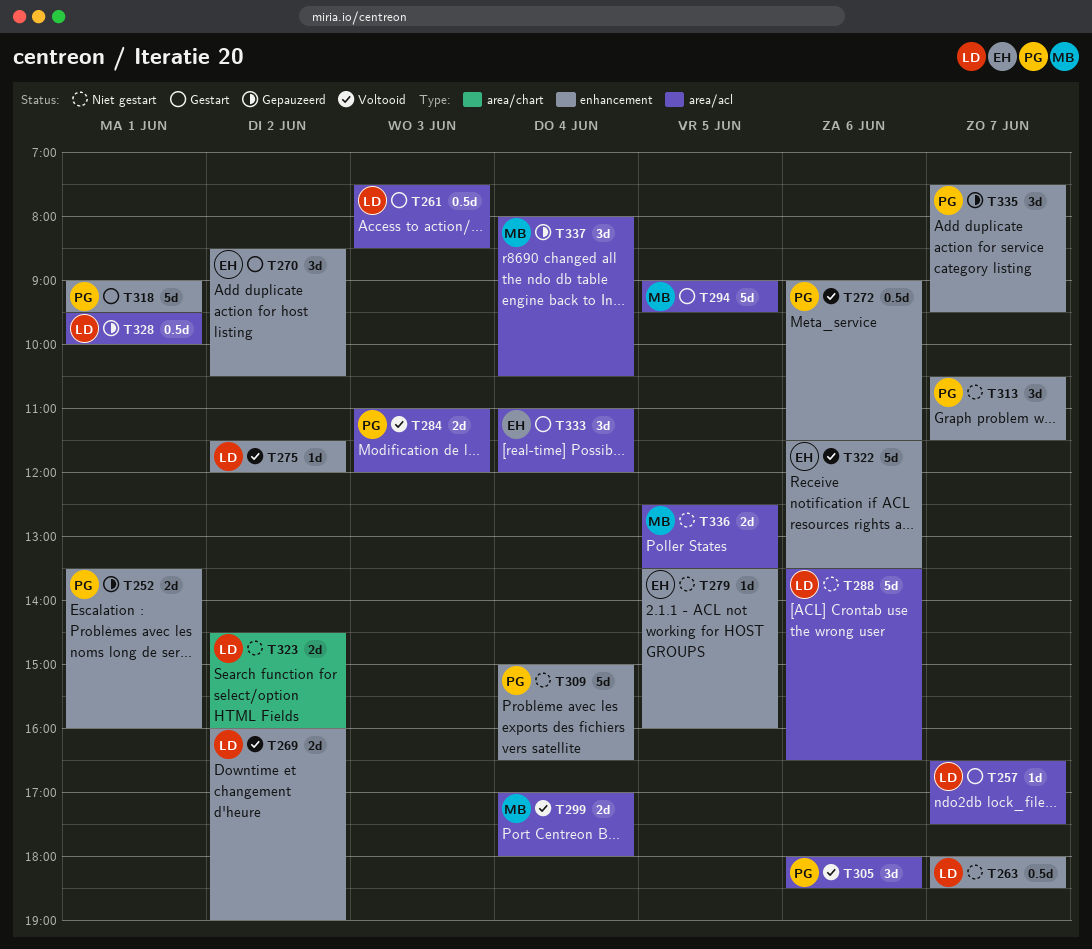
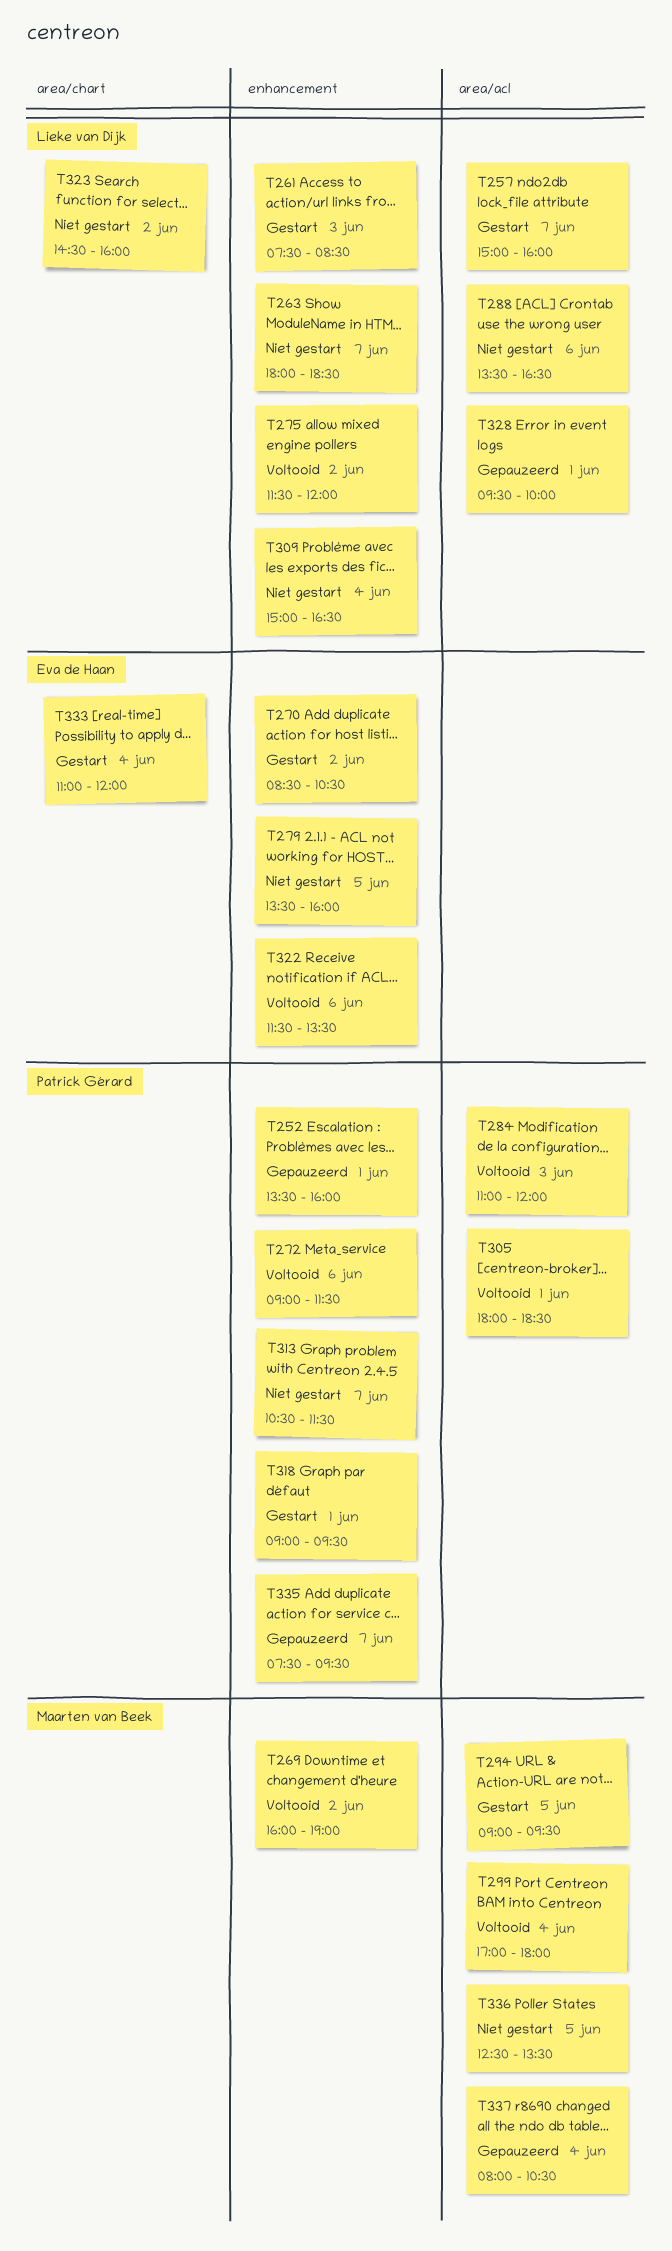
T257, begins: 16:30 -> 15:00
T257, ends: 17:30 -> 16:00
T261, label: area/acl -> enhancement
T269, owner: Lieke van Dijk -> Maarten van Beek
T305, day: Jun 6 -> Jun 1
T309, owner: Patrick Gérard -> Lieke van Dijk
T333, label: area/acl -> area/chart

